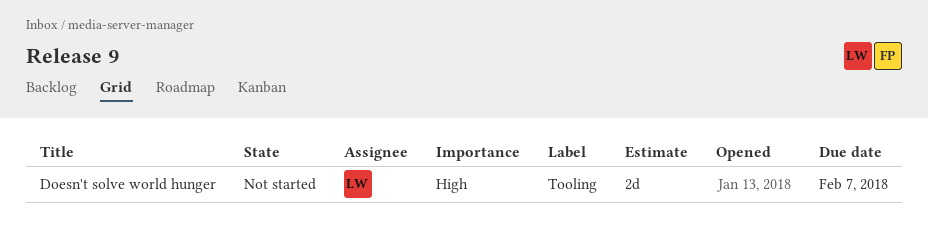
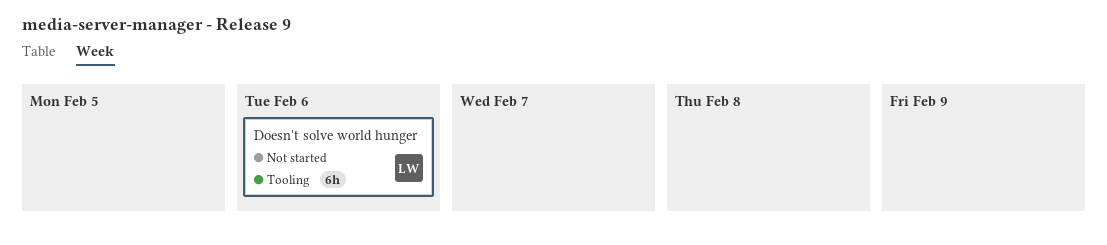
Doesn't solve world hunger, estimate: 2d -> 6h
Doesn't solve world hunger, due: Feb 7 -> Feb 6

